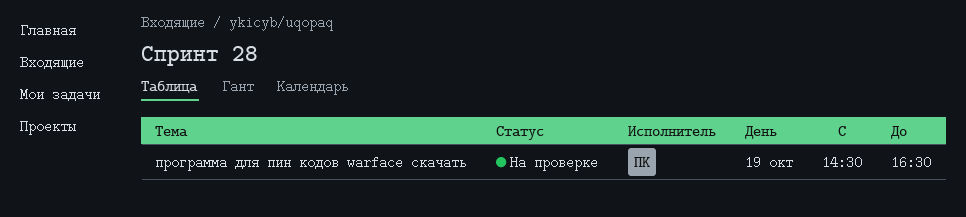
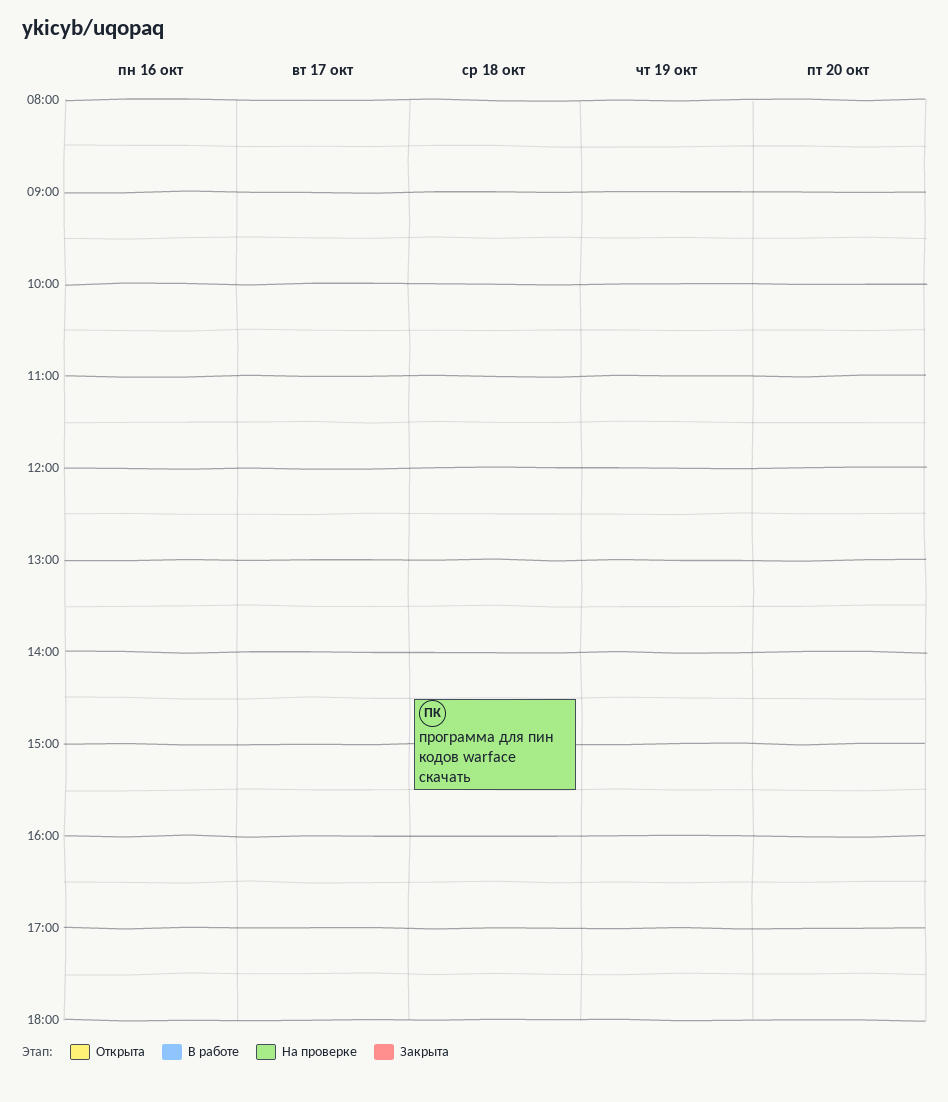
программа для пин кодов warface скачать, day: Oct 19 -> Oct 18
программа для пин кодов warface скачать, ends: 16:30 -> 15:30

